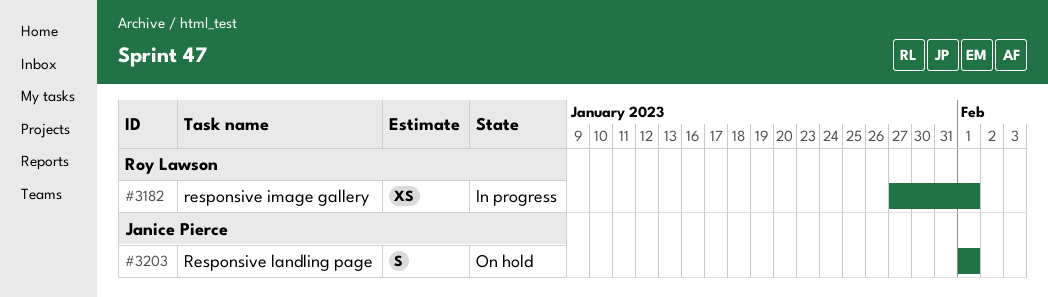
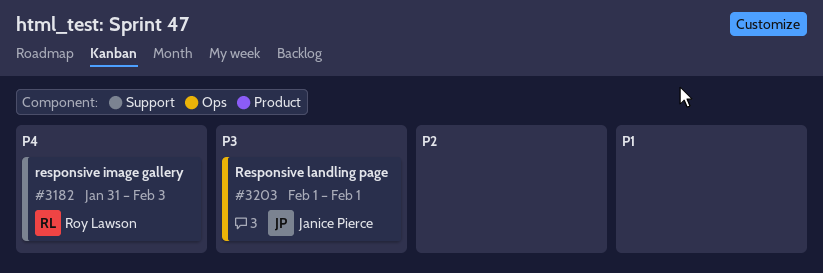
#3182, start: Jan 27 -> Jan 31
#3182, due: Feb 1 -> Feb 3

